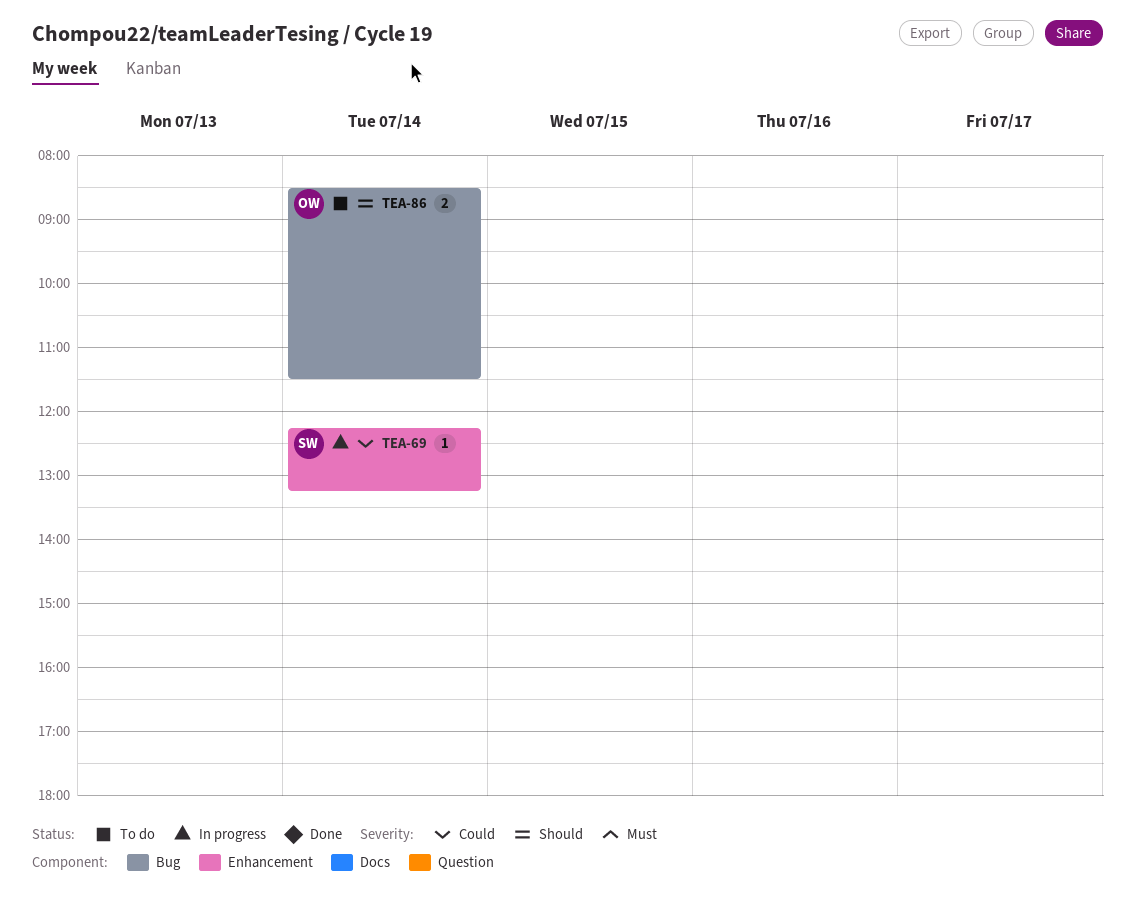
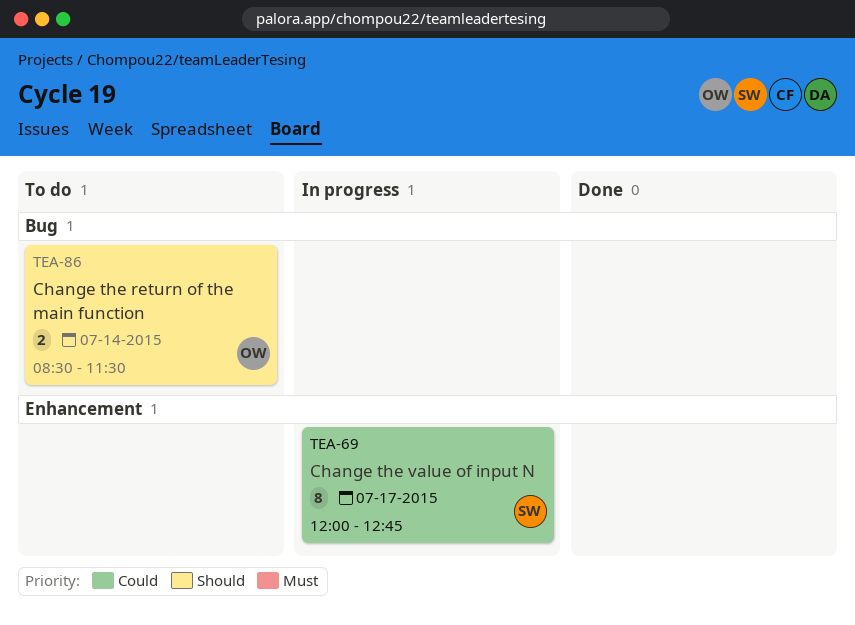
TEA-69, estimate: 1 -> 8
TEA-69, day: Jul 14 -> Jul 17
TEA-69, begins: 12:15 -> 12:00
TEA-69, ends: 13:15 -> 12:45

